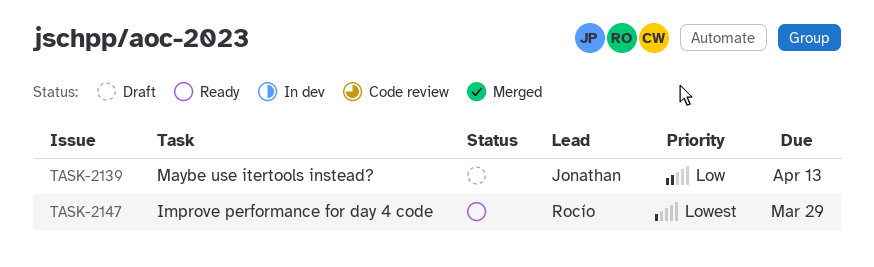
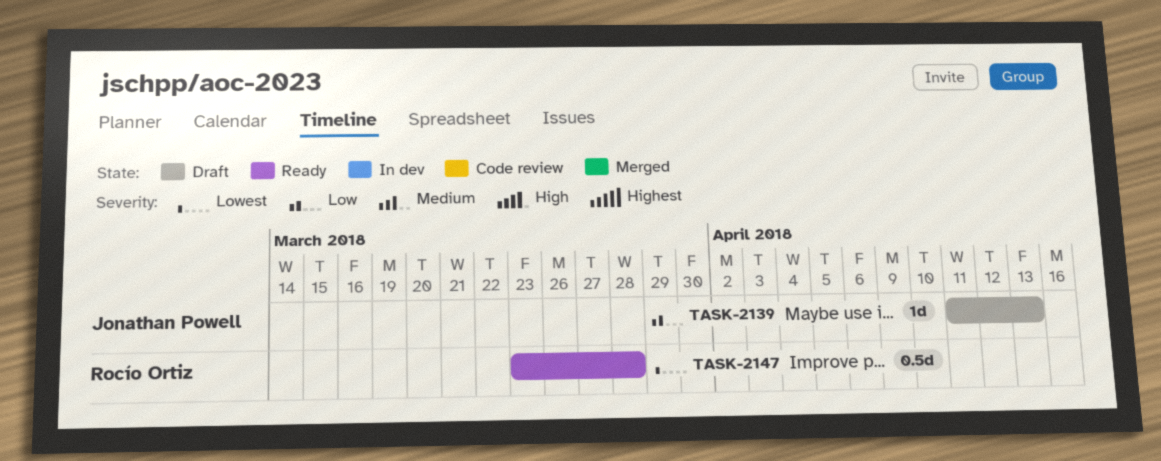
TASK-2147, due: Mar 29 -> Mar 28

